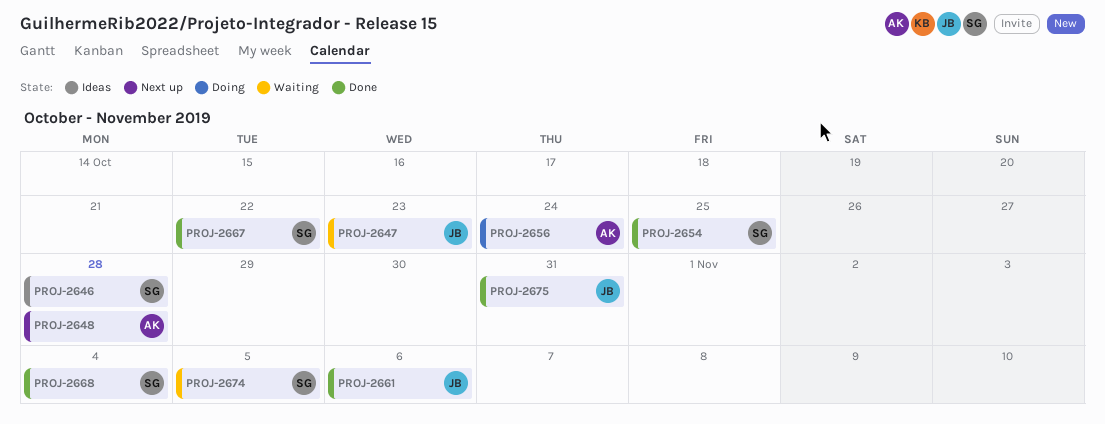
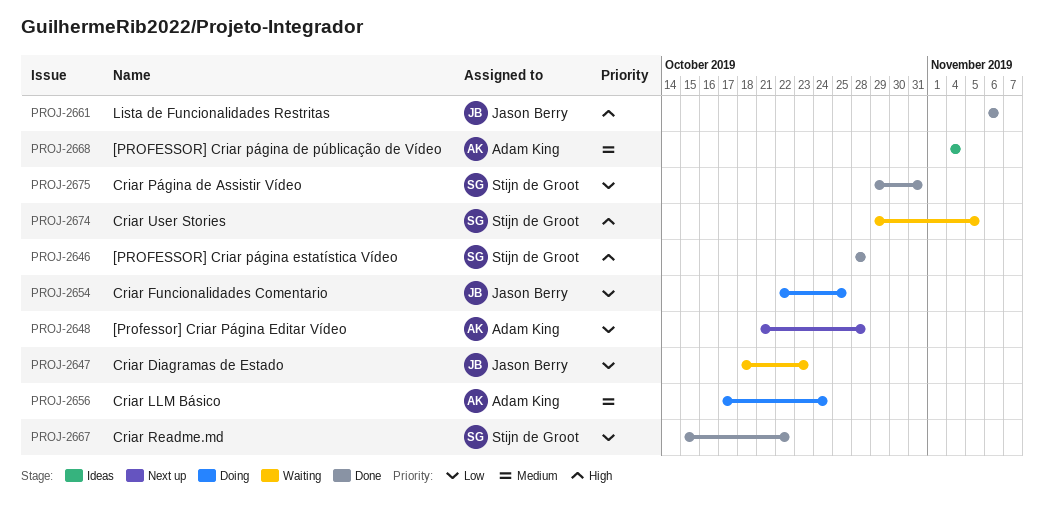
PROJ-2646, status: Ideas -> Done
PROJ-2654, status: Done -> Doing
PROJ-2654, owner: Stijn de Groot -> Jason Berry
PROJ-2668, status: Done -> Ideas
PROJ-2668, owner: Stijn de Groot -> Adam King
PROJ-2675, owner: Jason Berry -> Stijn de Groot

